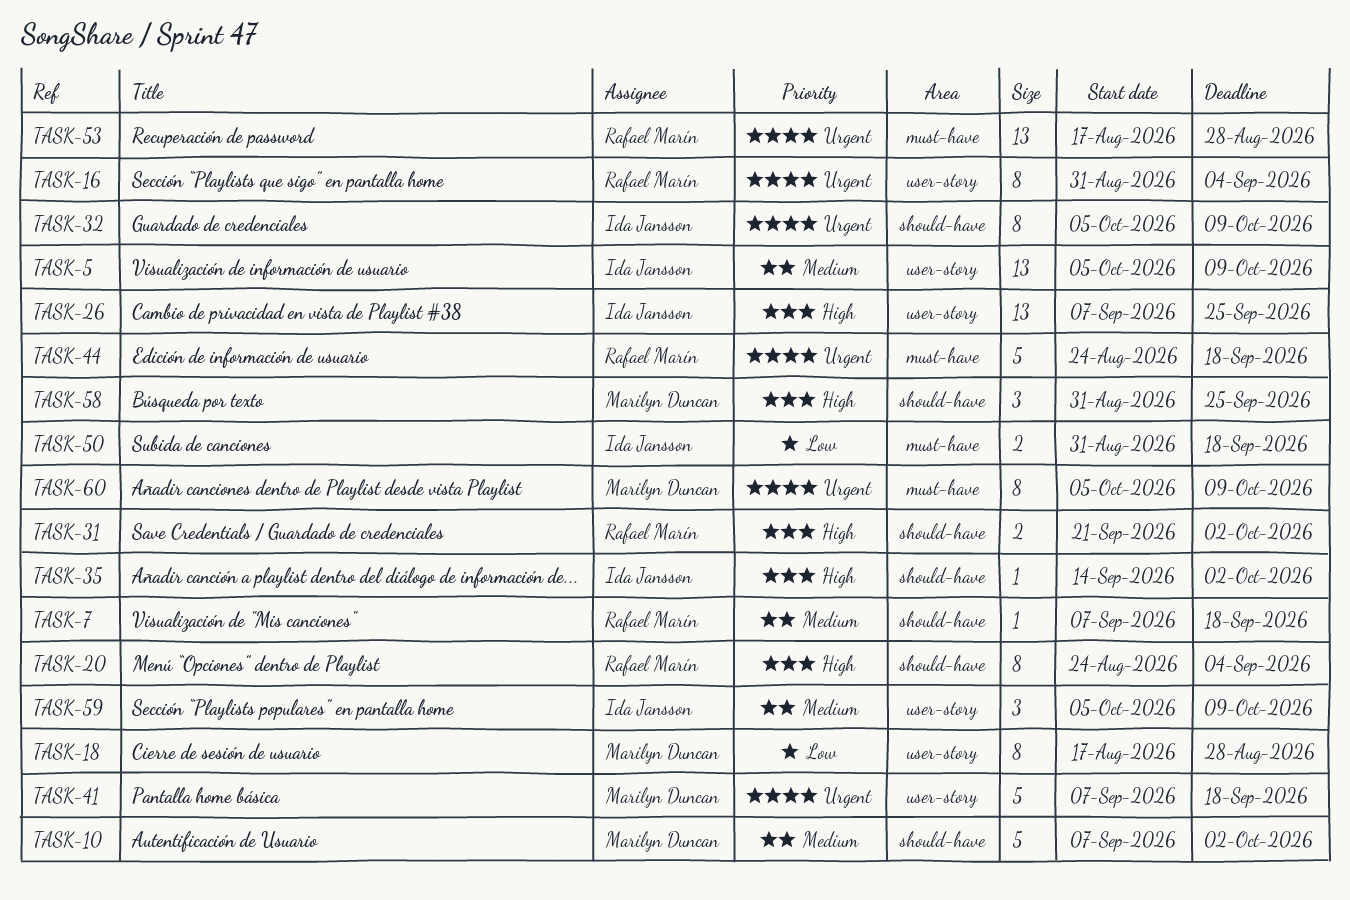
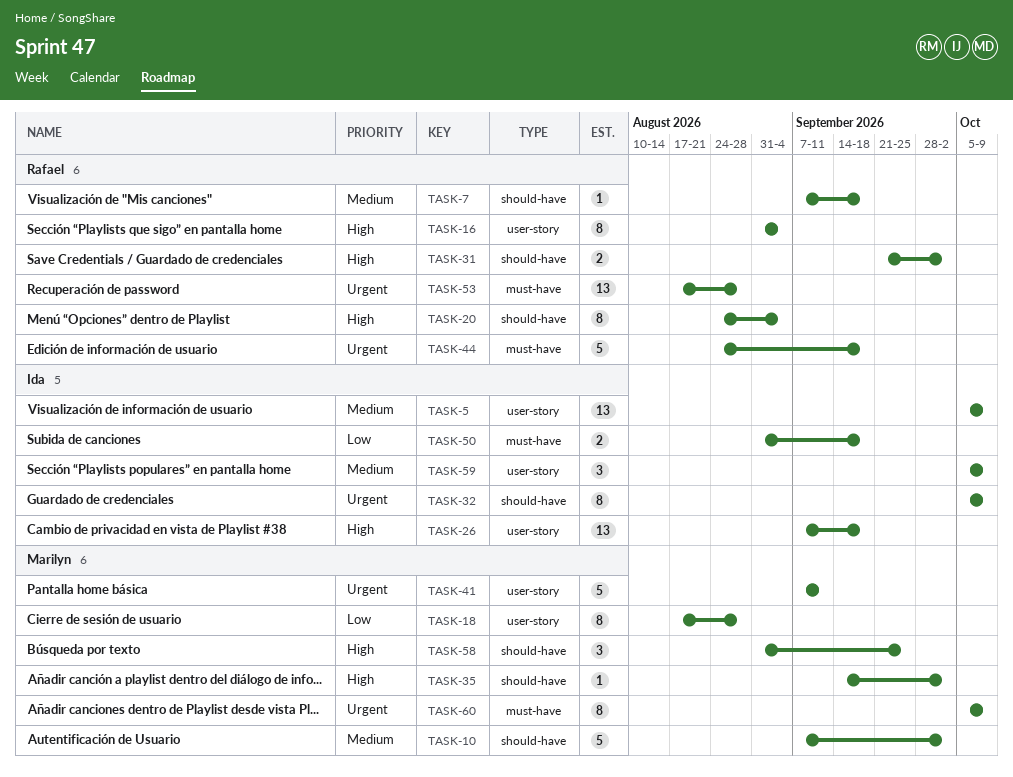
TASK-16, priority: Urgent -> High
TASK-26, due: Sep 25 -> Sep 18
TASK-35, owner: Ida Jansson -> Marilyn Duncan
TASK-41, due: Sep 18 -> Sep 11

